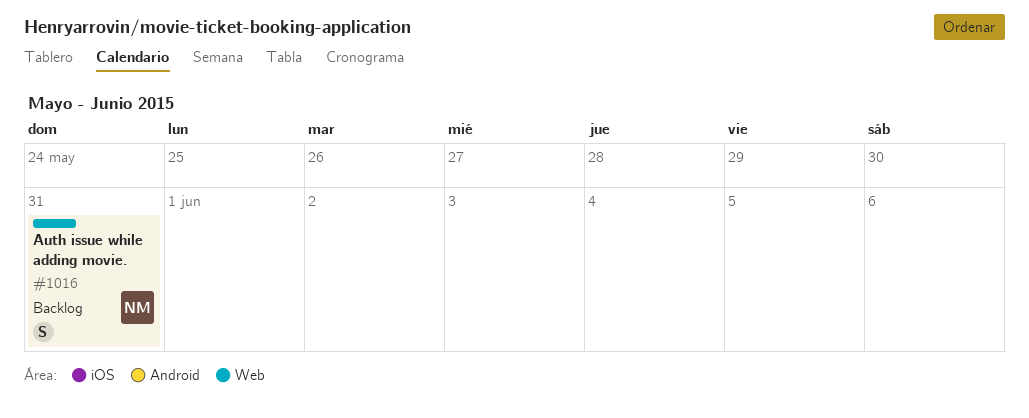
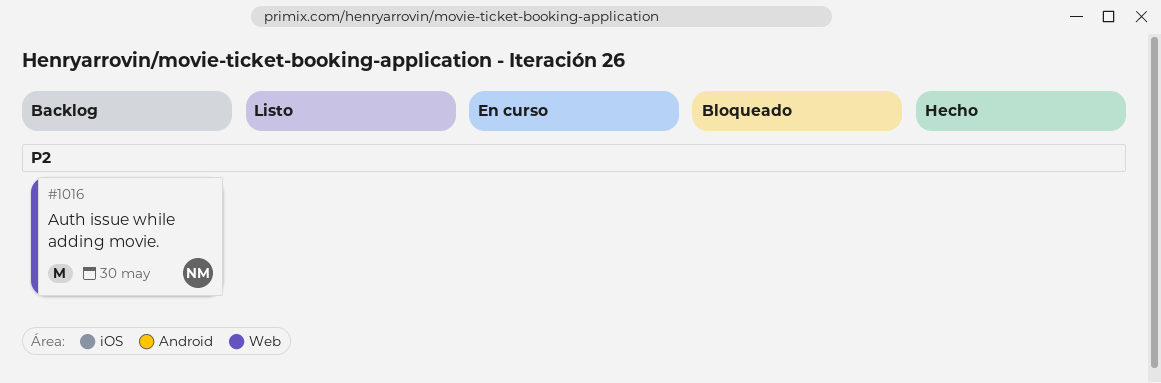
#1016, estimate: S -> M
#1016, due: May 31 -> May 30

